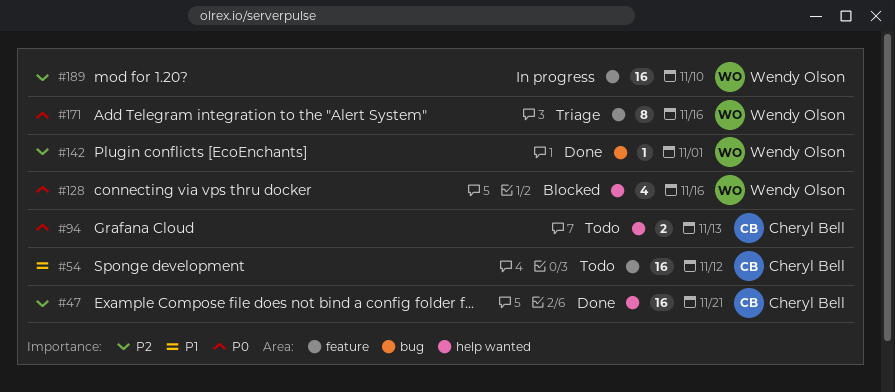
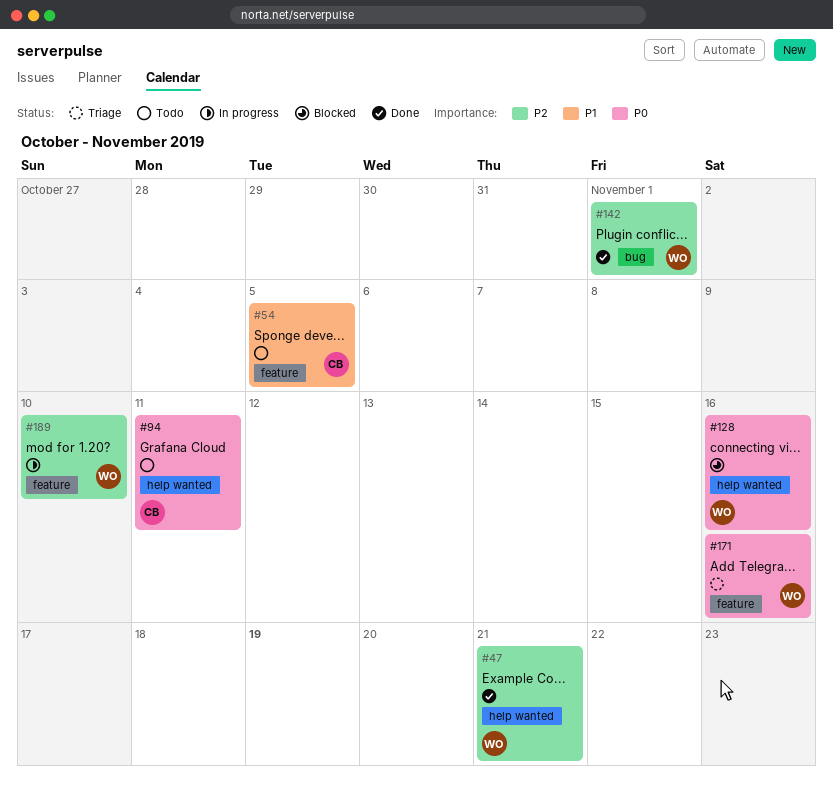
#47, owner: Cheryl Bell -> Wendy Olson
#54, due: Nov 12 -> Nov 5
#94, due: Nov 13 -> Nov 11

